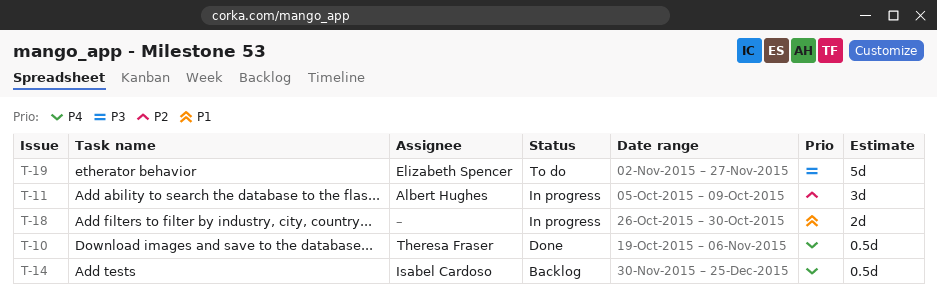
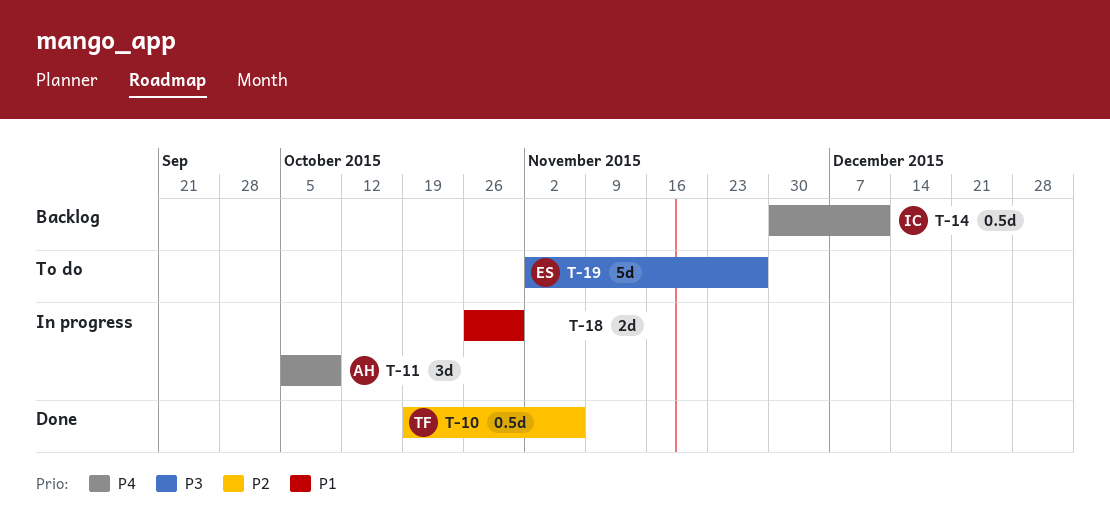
T-10, priority: P4 -> P2
T-11, priority: P2 -> P4
T-14, due: Dec 25 -> Dec 11

